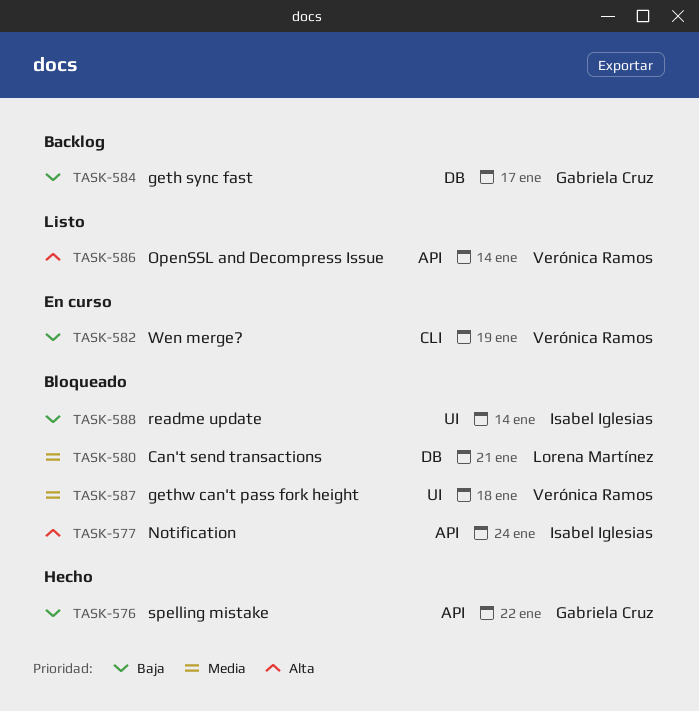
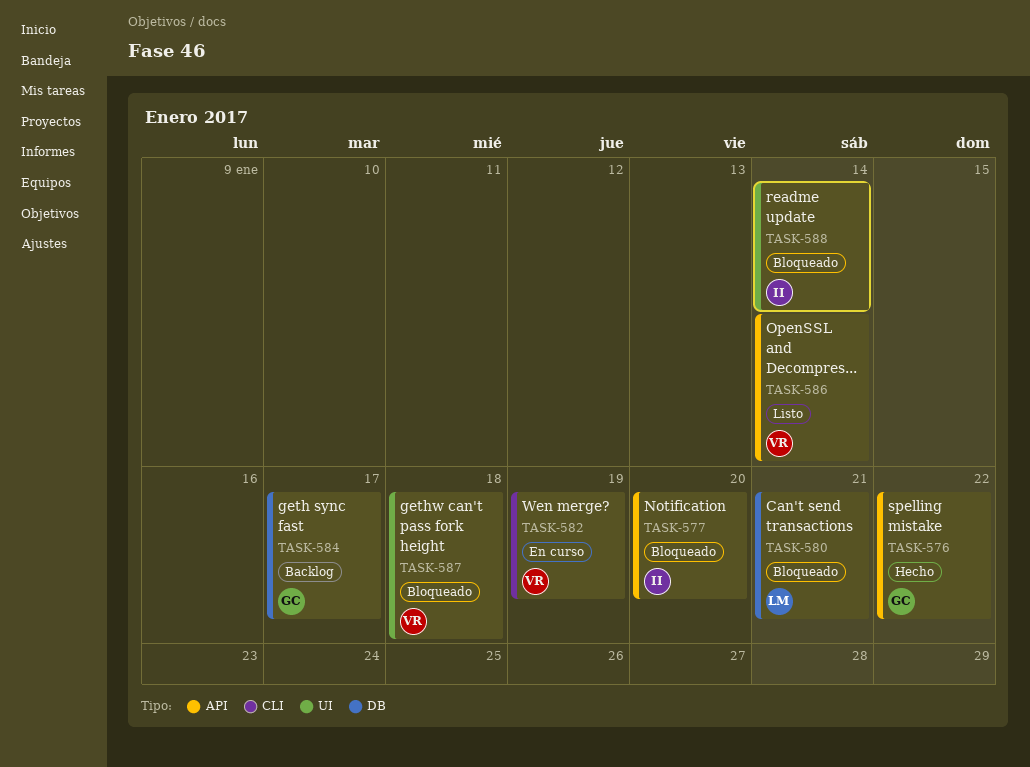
TASK-577, due: Jan 24 -> Jan 20

